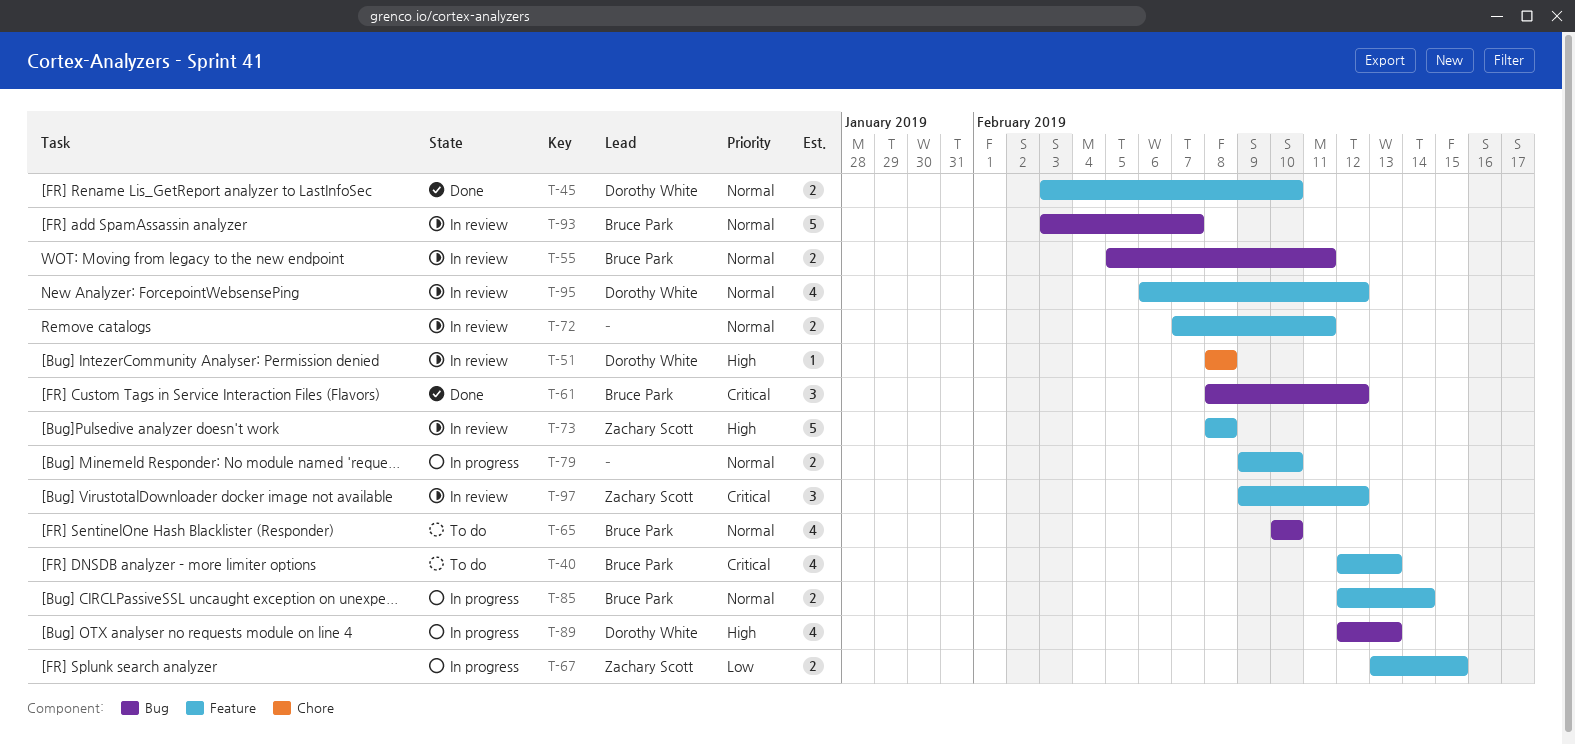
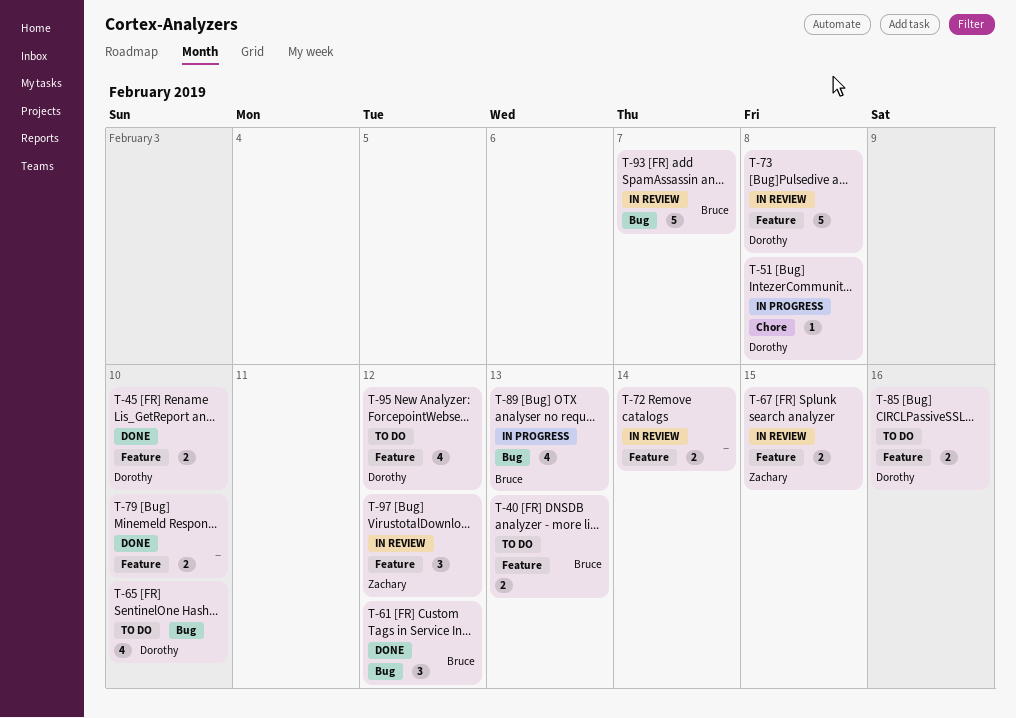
T-40, estimate: 4 -> 2
T-51, status: In review -> In progress
T-55: present -> none
T-65, owner: Bruce Park -> Dorothy White
T-67, status: In progress -> In review
T-72, due: Feb 11 -> Feb 14
T-73, owner: Zachary Scott -> Dorothy White
T-79, status: In progress -> Done
T-85, status: In progress -> To do
T-85, owner: Bruce Park -> Dorothy White
T-85, due: Feb 14 -> Feb 16
T-89, owner: Dorothy White -> Bruce Park
T-95, status: In review -> To do

